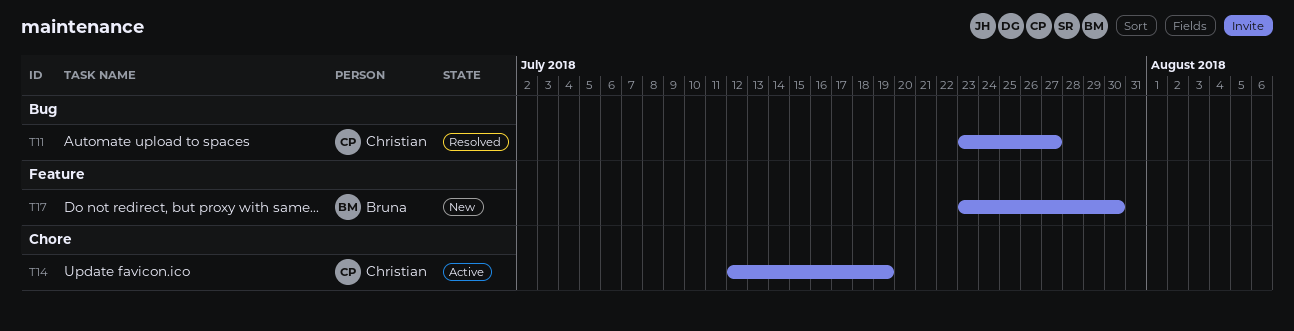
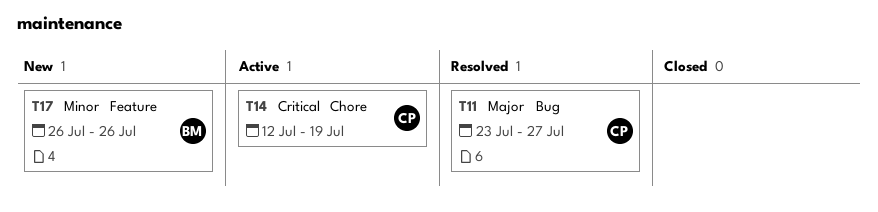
T17, start: Jul 23 -> Jul 26
T17, due: Jul 30 -> Jul 26

